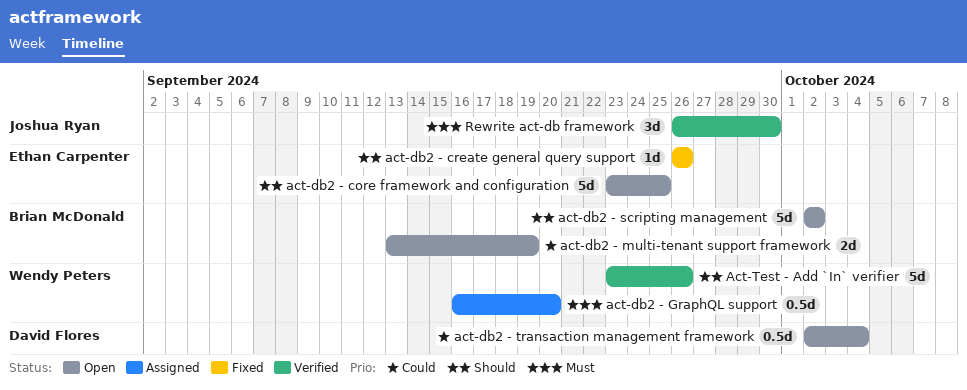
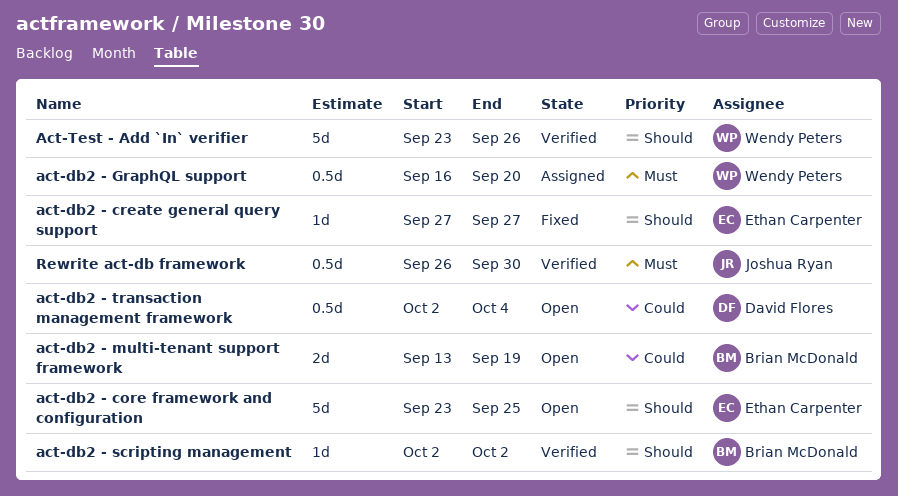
act-db2 - create general query support, start: Sep 26 -> Sep 27
act-db2 - create general query support, due: Sep 26 -> Sep 27
act-db2 - scripting management, status: Open -> Verified
act-db2 - scripting management, estimate: 5d -> 1d
Rewrite act-db framework, estimate: 3d -> 0.5d

